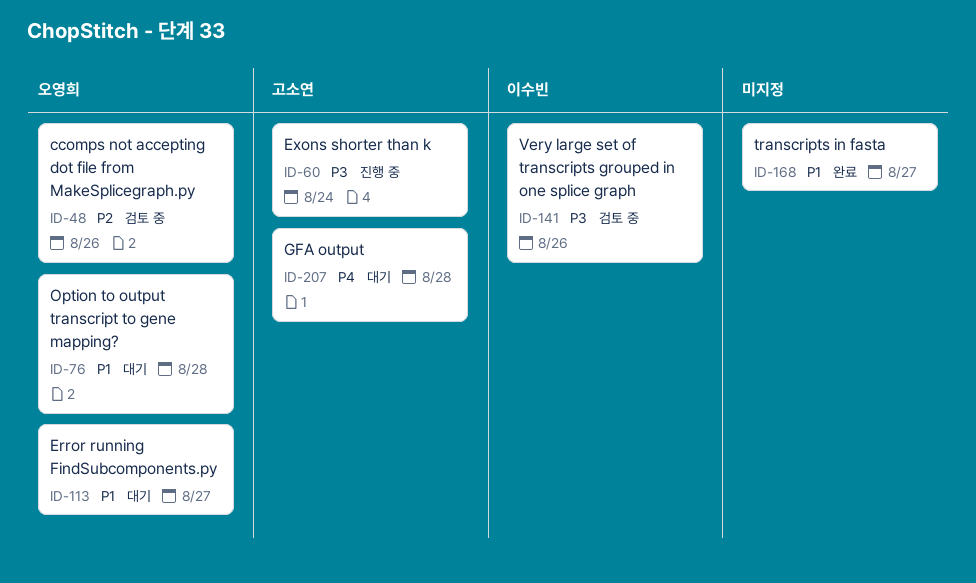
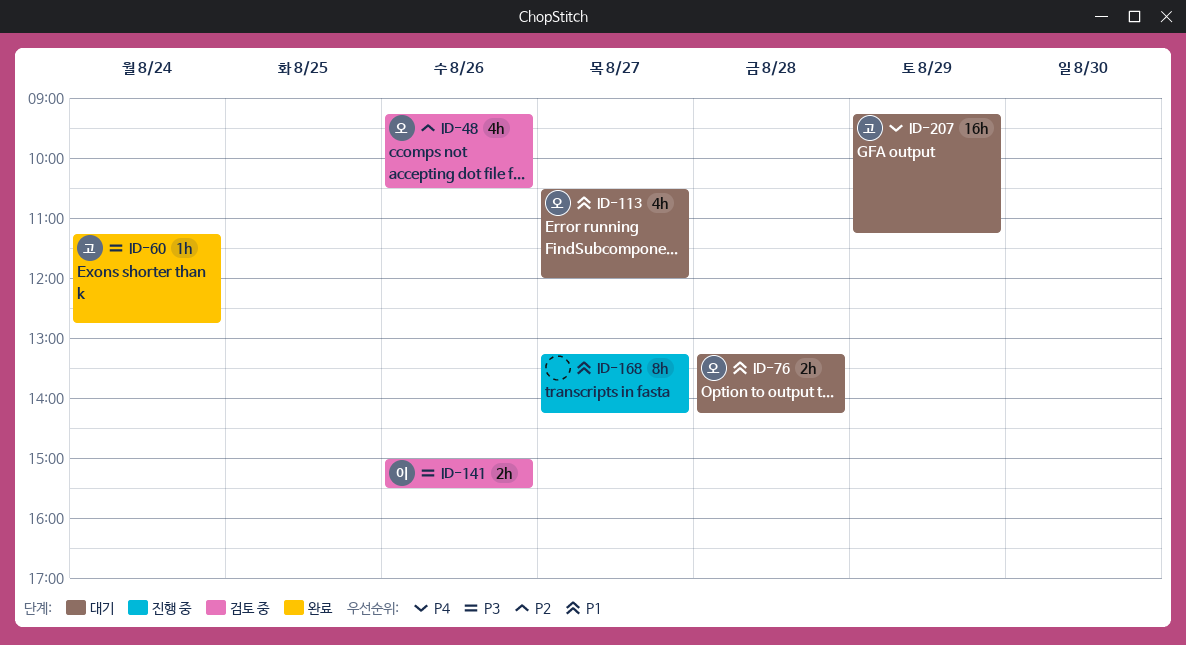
ID-60, status: 진행 중 -> 완료
ID-168, status: 완료 -> 진행 중
ID-207, day: Aug 28 -> Aug 29

